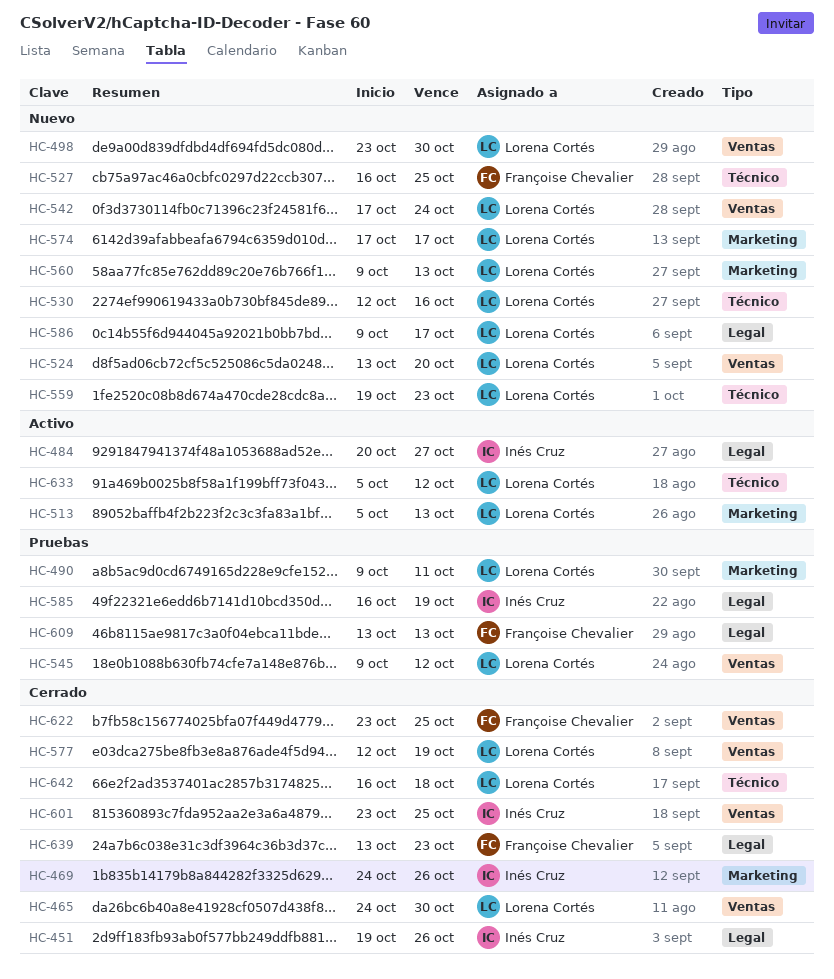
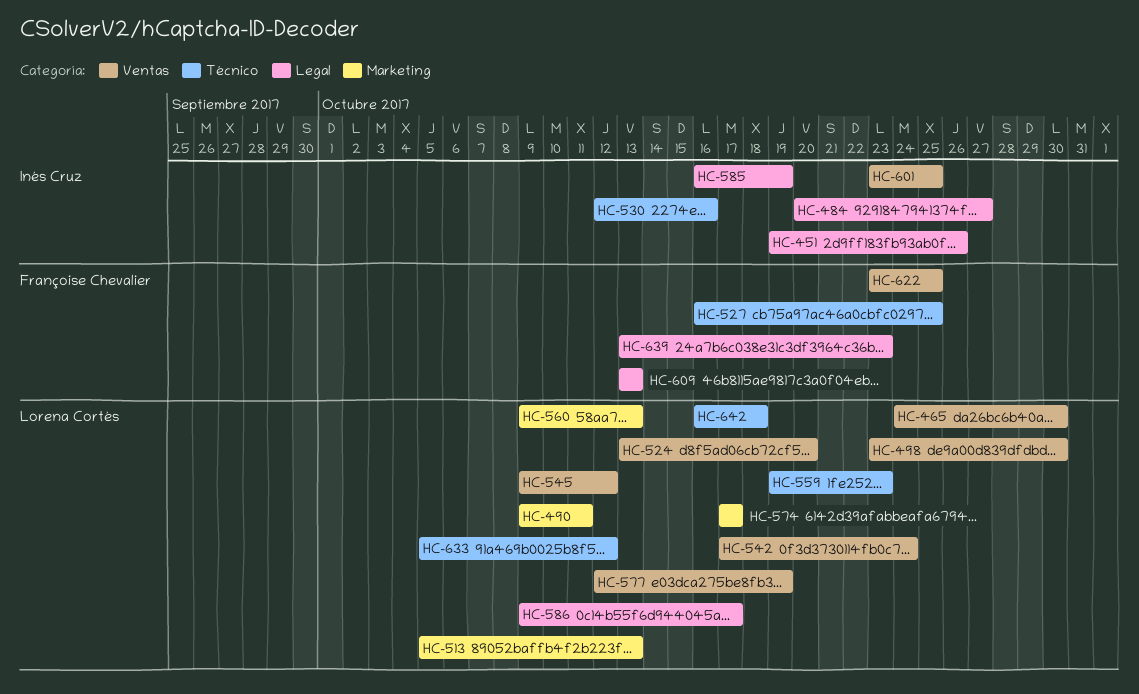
HC-469: present -> none
HC-530, owner: Lorena Cortés -> Inés Cruz

